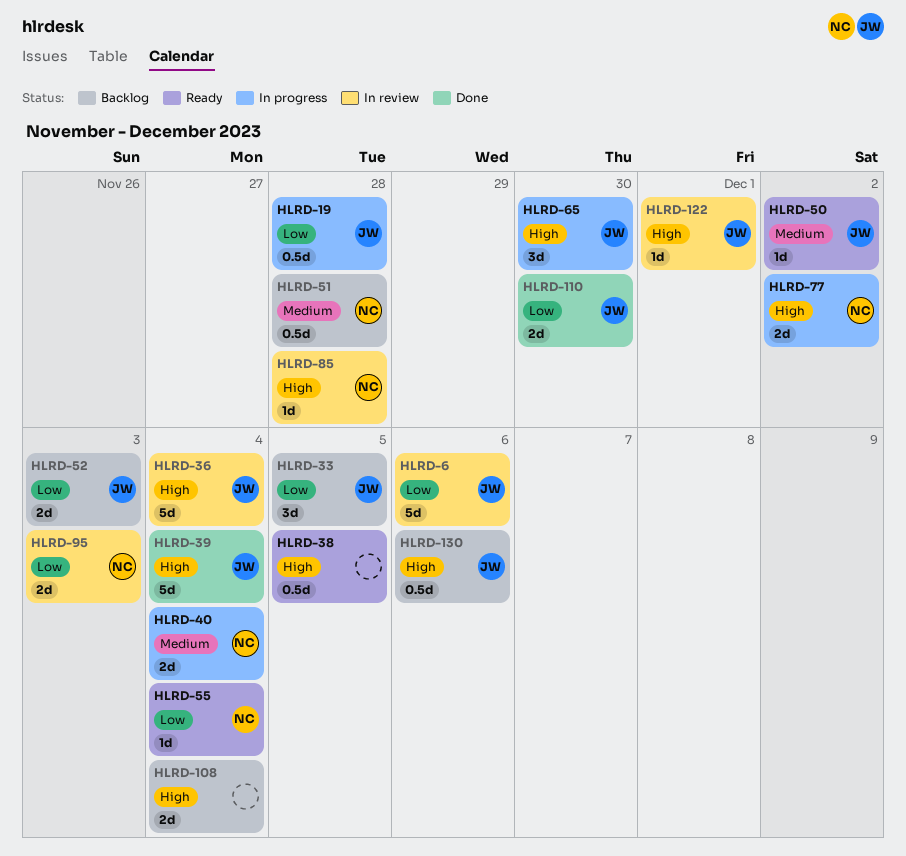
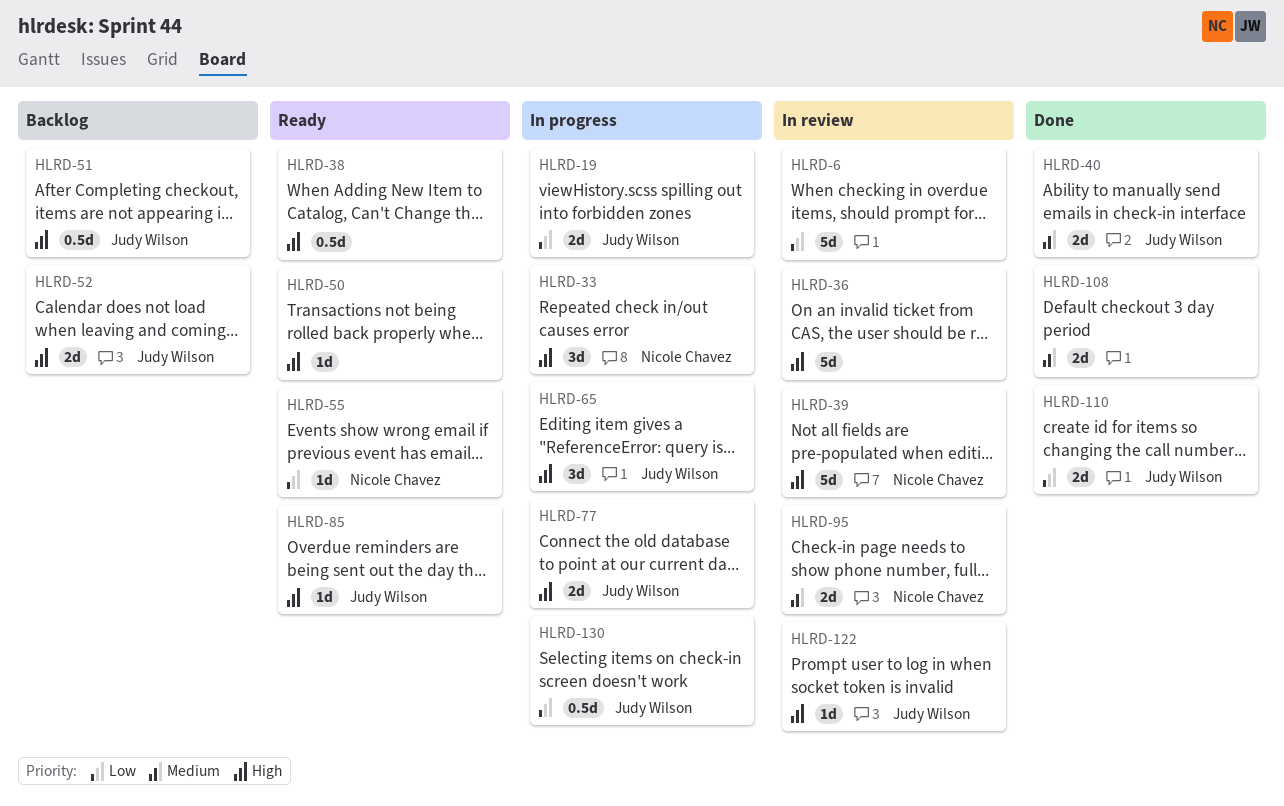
HLRD-6, owner: Judy Wilson -> none
HLRD-19, estimate: 0.5d -> 2d
HLRD-33, status: Backlog -> In progress
HLRD-33, owner: Judy Wilson -> Nicole Chavez
HLRD-33, priority: Low -> High
HLRD-36, owner: Judy Wilson -> none
HLRD-39, status: Done -> In review
HLRD-39, owner: Judy Wilson -> Nicole Chavez
HLRD-40, status: In progress -> Done
HLRD-40, owner: Nicole Chavez -> Judy Wilson
HLRD-50, owner: Judy Wilson -> none
HLRD-50, priority: Medium -> High
HLRD-51, owner: Nicole Chavez -> Judy Wilson
HLRD-51, priority: Medium -> High
HLRD-52, priority: Low -> High
HLRD-77, owner: Nicole Chavez -> Judy Wilson
HLRD-85, status: In review -> Ready
HLRD-85, owner: Nicole Chavez -> Judy Wilson
HLRD-95, priority: Low -> Medium
HLRD-108, status: Backlog -> Done
HLRD-108, priority: High -> Medium
HLRD-130, status: Backlog -> In progress
HLRD-130, priority: High -> Low

